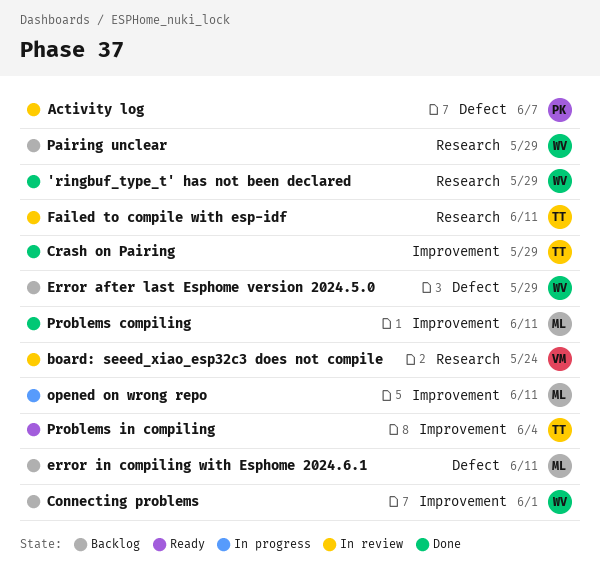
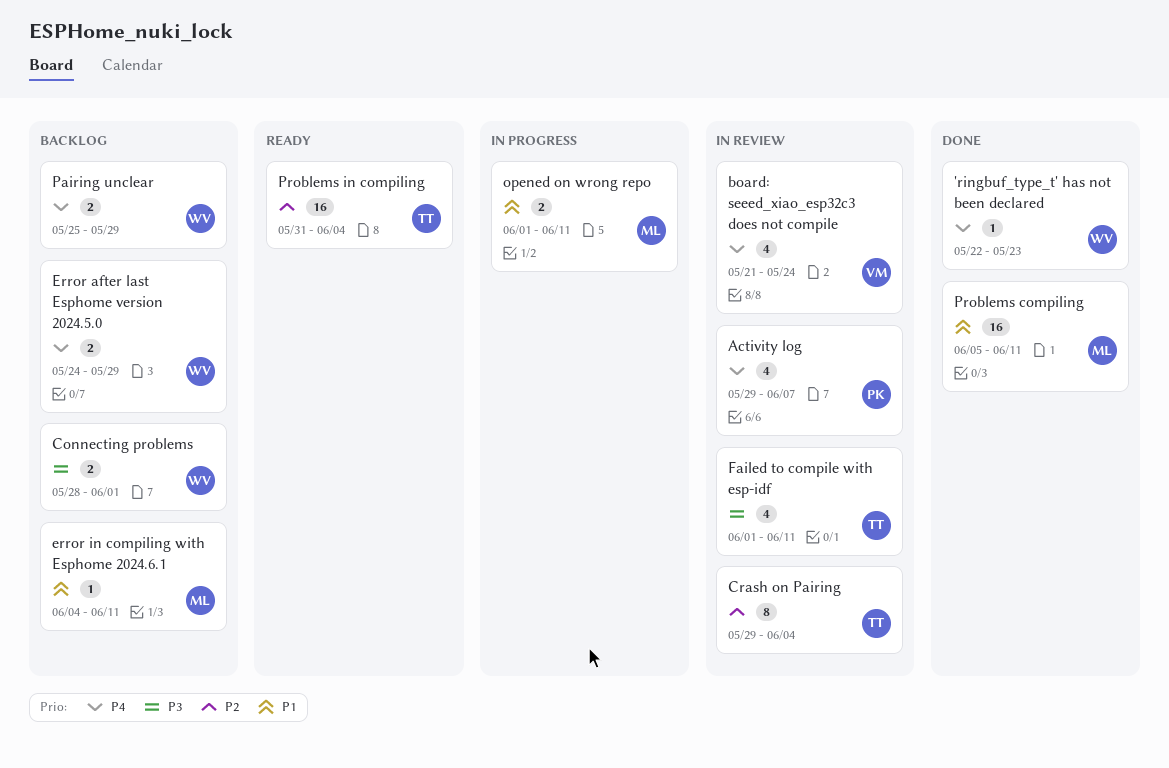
'ringbuf_type_t' has not been declared, due: May 29 -> May 23
Crash on Pairing, status: Done -> In review
Crash on Pairing, due: May 29 -> Jun 4

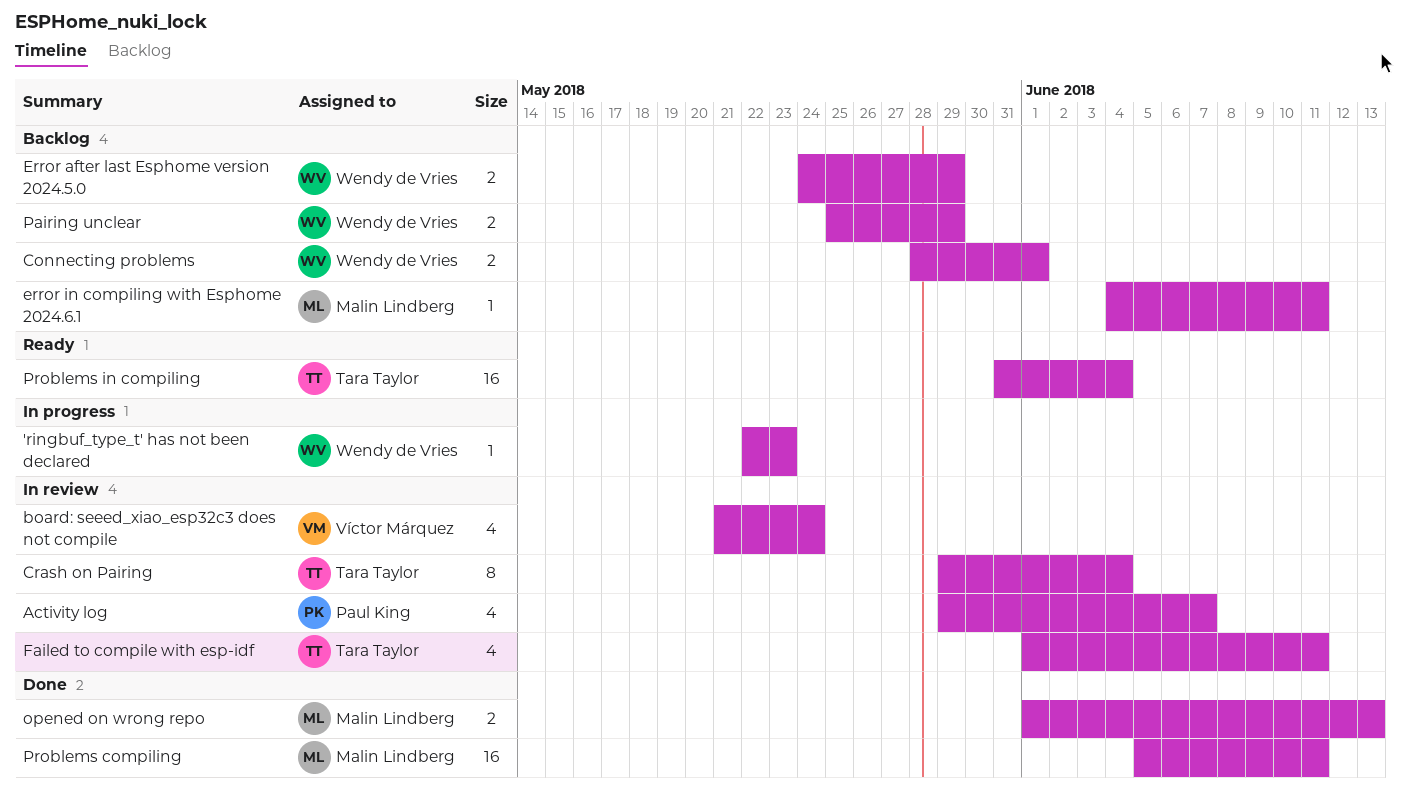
'ringbuf_type_t' has not been declared, status: Done -> In progress
opened on wrong repo, status: In progress -> Done
opened on wrong repo, due: Jun 11 -> Jun 13

